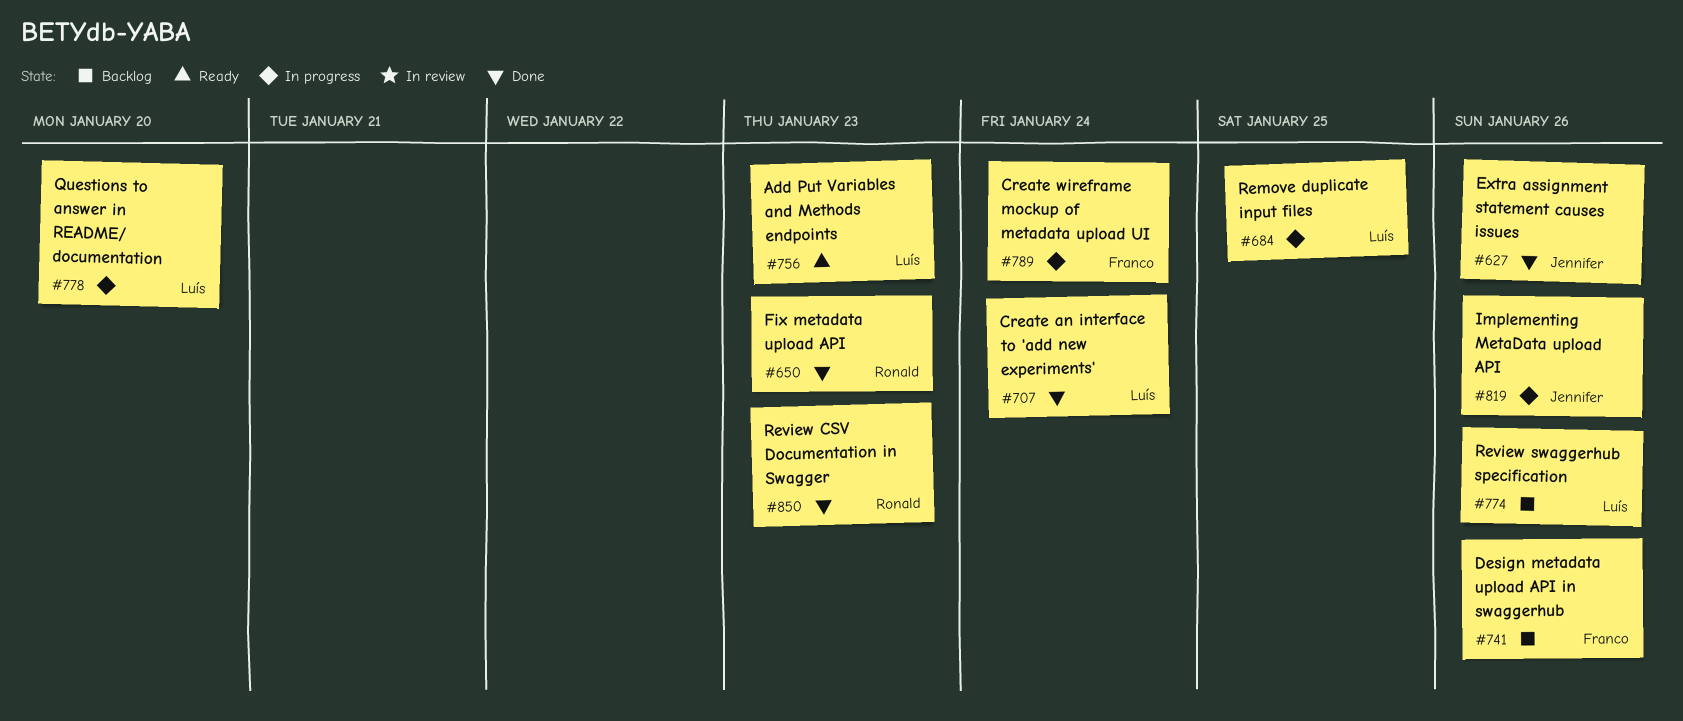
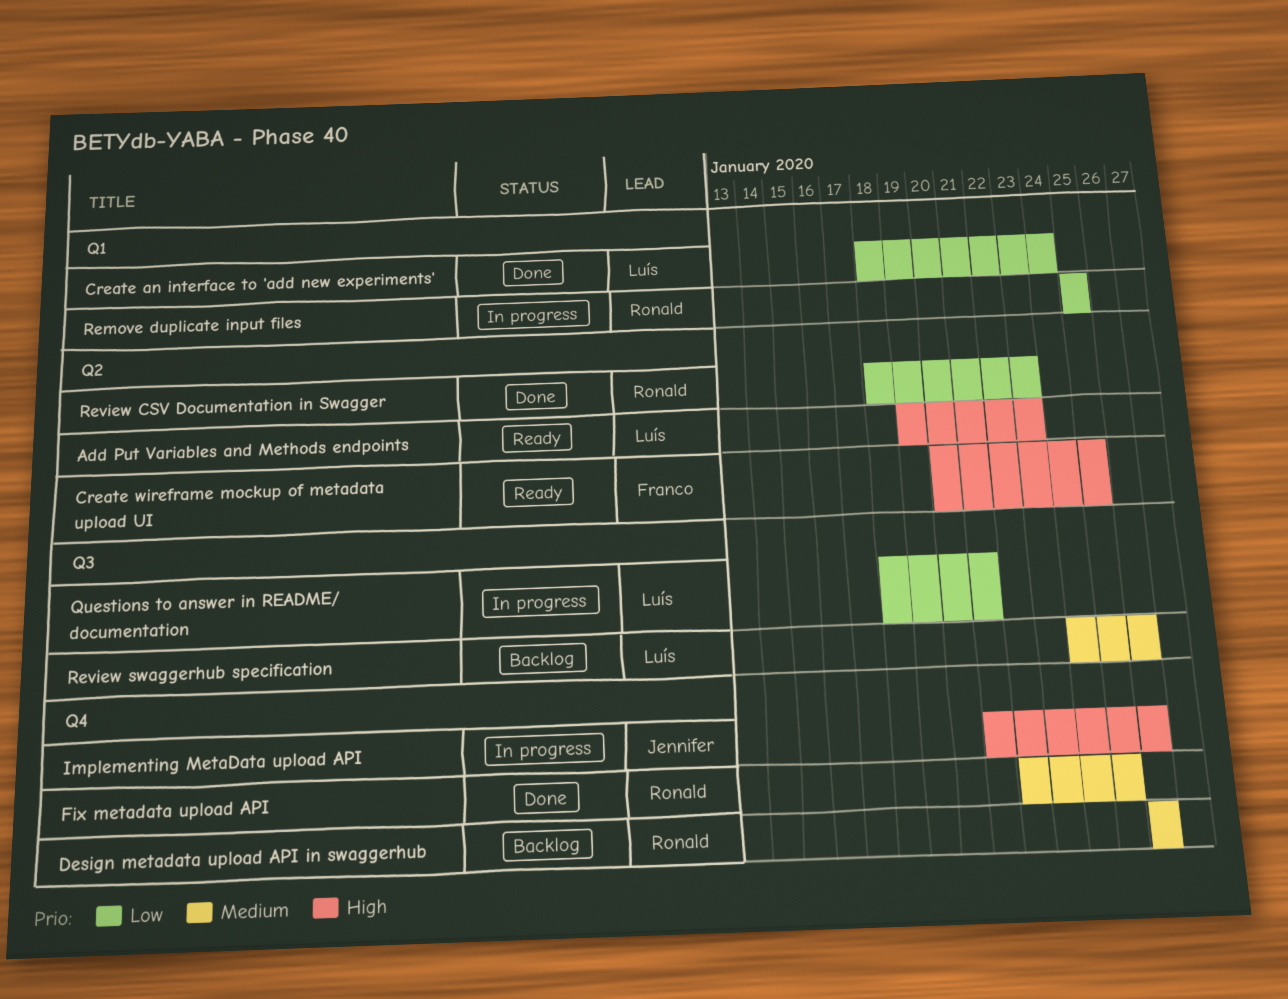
Create wireframe mockup of metadata upload UI, status: In progress -> Ready
Create wireframe mockup of metadata upload UI, due: Jan 24 -> Jan 25
Design metadata upload API in swaggerhub, owner: Franco -> Ronald
Extra assignment statement causes issues: present -> none
Fix metadata upload API, due: Jan 23 -> Jan 25
Questions to answer in README/ documentation, due: Jan 20 -> Jan 21
Remove duplicate input files, owner: Luís -> Ronald

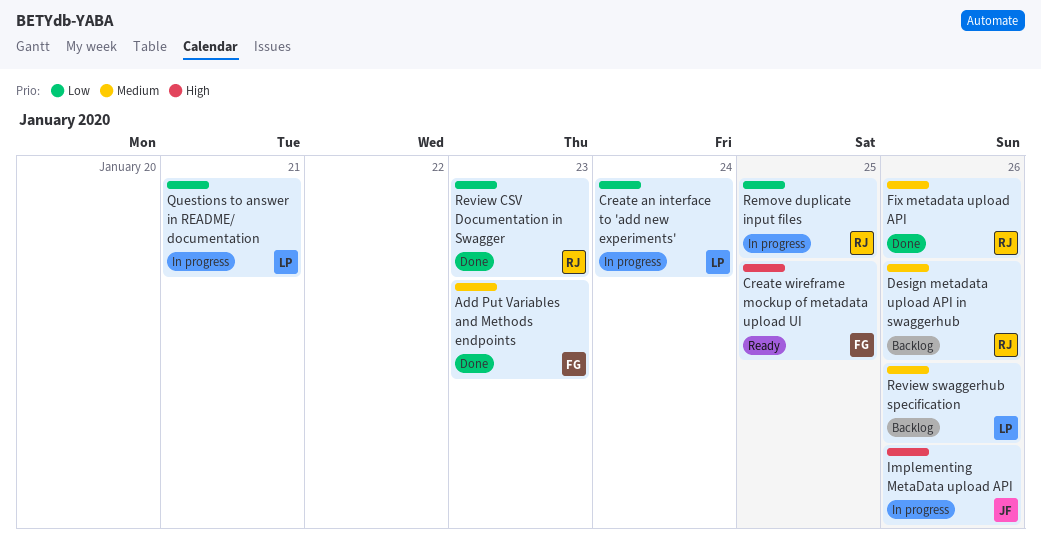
Add Put Variables and Methods endpoints, status: Ready -> Done
Add Put Variables and Methods endpoints, owner: Luís -> Franco
Add Put Variables and Methods endpoints, priority: High -> Medium
Create an interface to 'add new experiments', status: Done -> In progress
Fix metadata upload API, due: Jan 25 -> Jan 26

